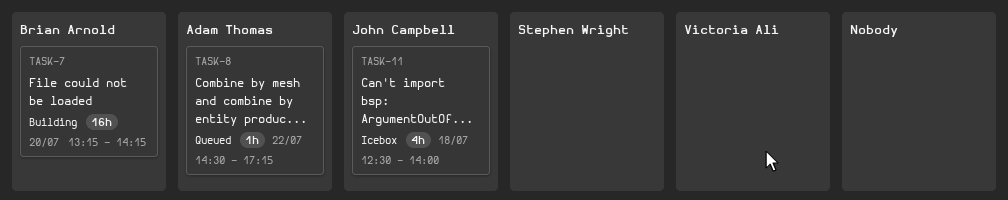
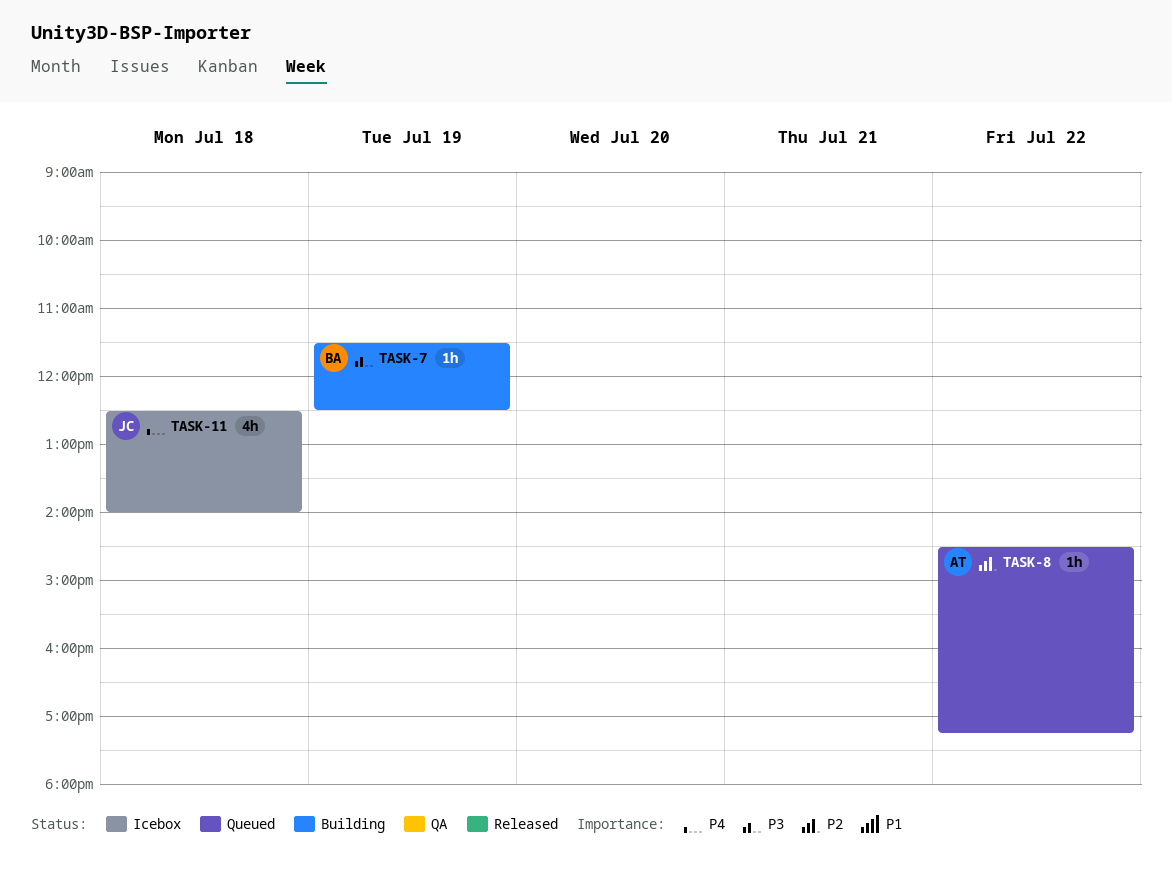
TASK-7, estimate: 16h -> 1h
TASK-7, day: Jul 20 -> Jul 19
TASK-7, begins: 13:15 -> 11:30
TASK-7, ends: 14:15 -> 12:30

